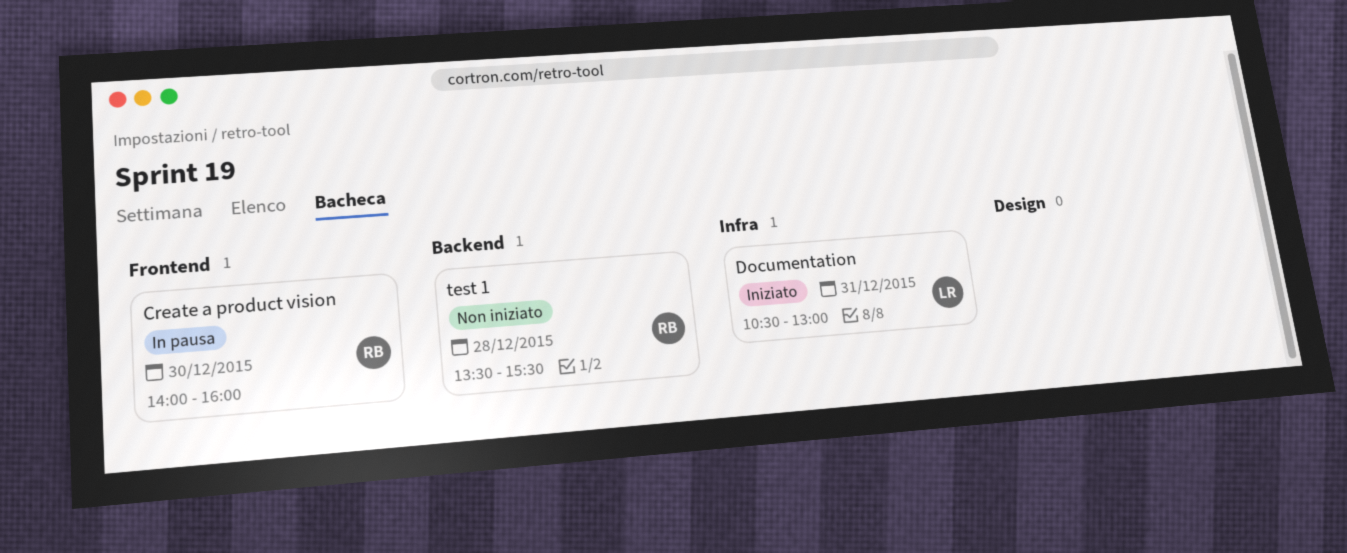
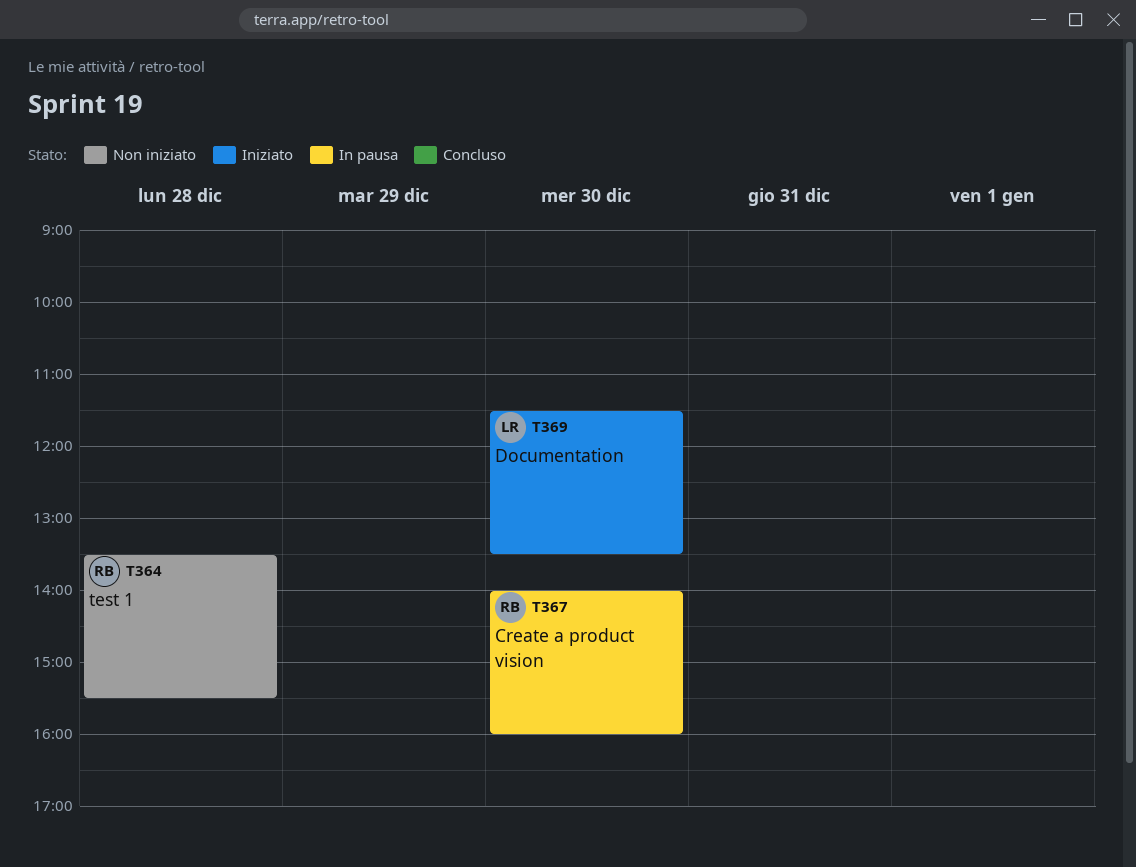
Documentation, day: Dec 31 -> Dec 30
Documentation, begins: 10:30 -> 11:30
Documentation, ends: 13:00 -> 13:30

